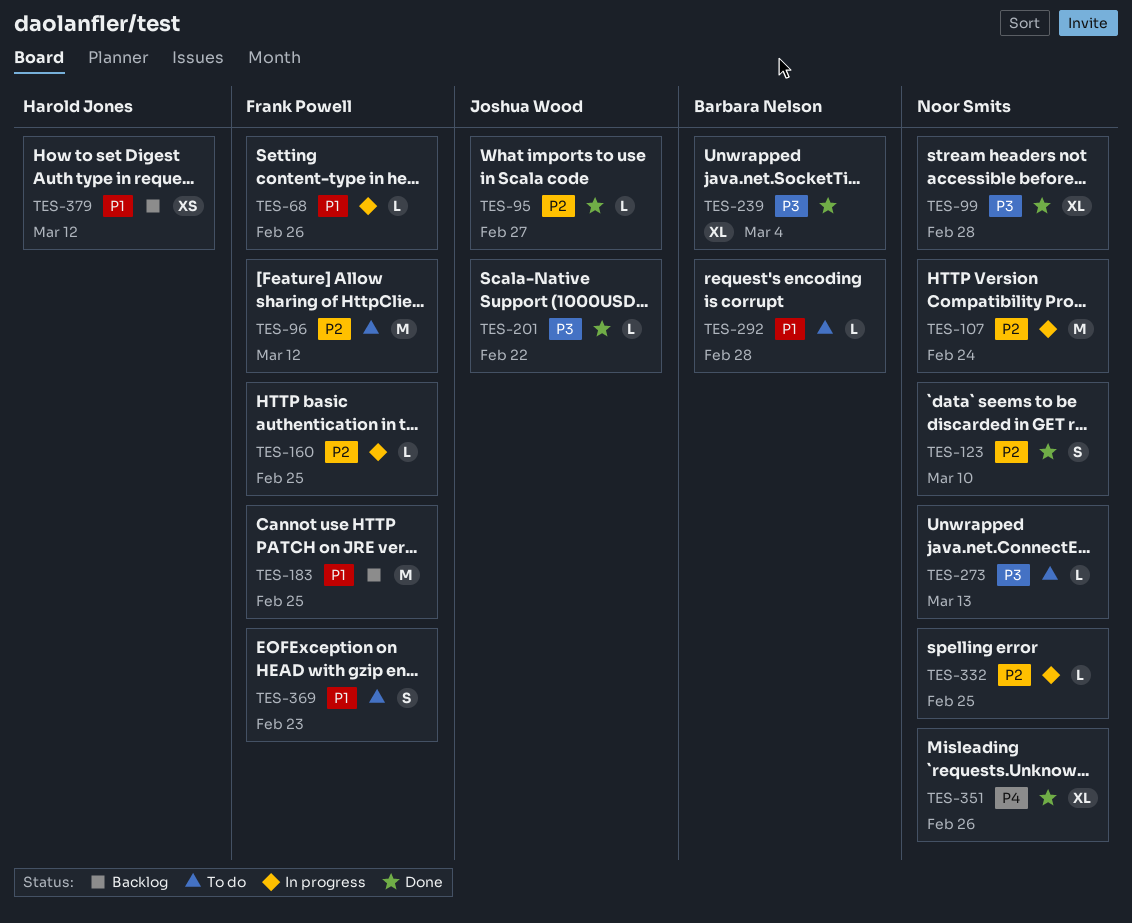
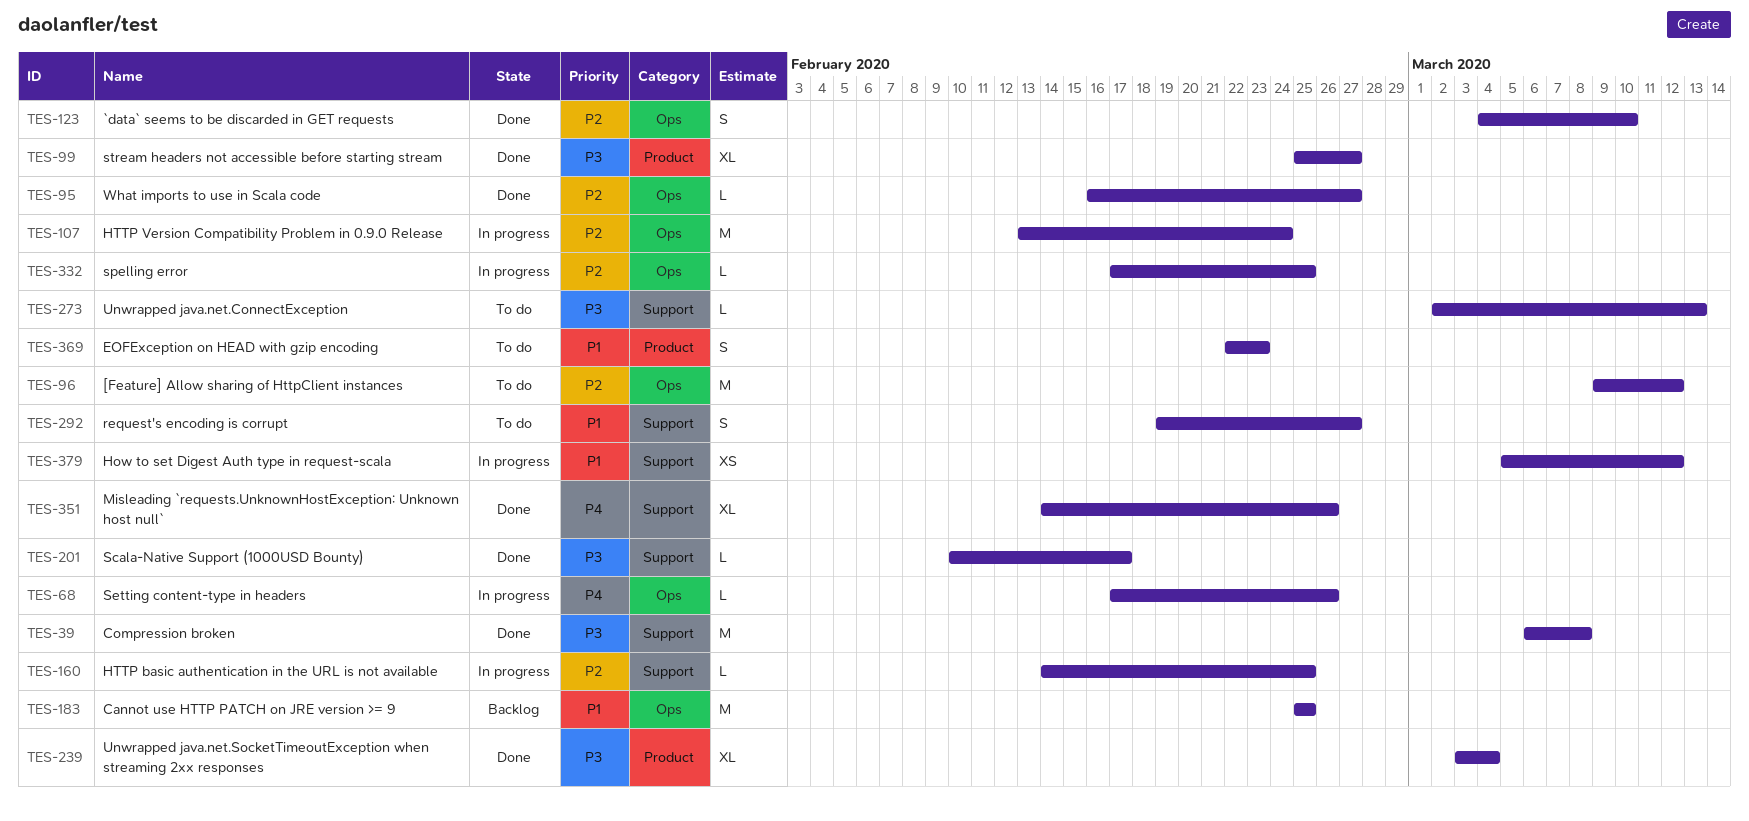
TES-39: none -> present
TES-68, priority: P1 -> P4
TES-99, due: Feb 28 -> Feb 27
TES-201, due: Feb 22 -> Feb 17
TES-292, estimate: L -> S
TES-292, due: Feb 28 -> Feb 27
TES-379, status: Backlog -> In progress

